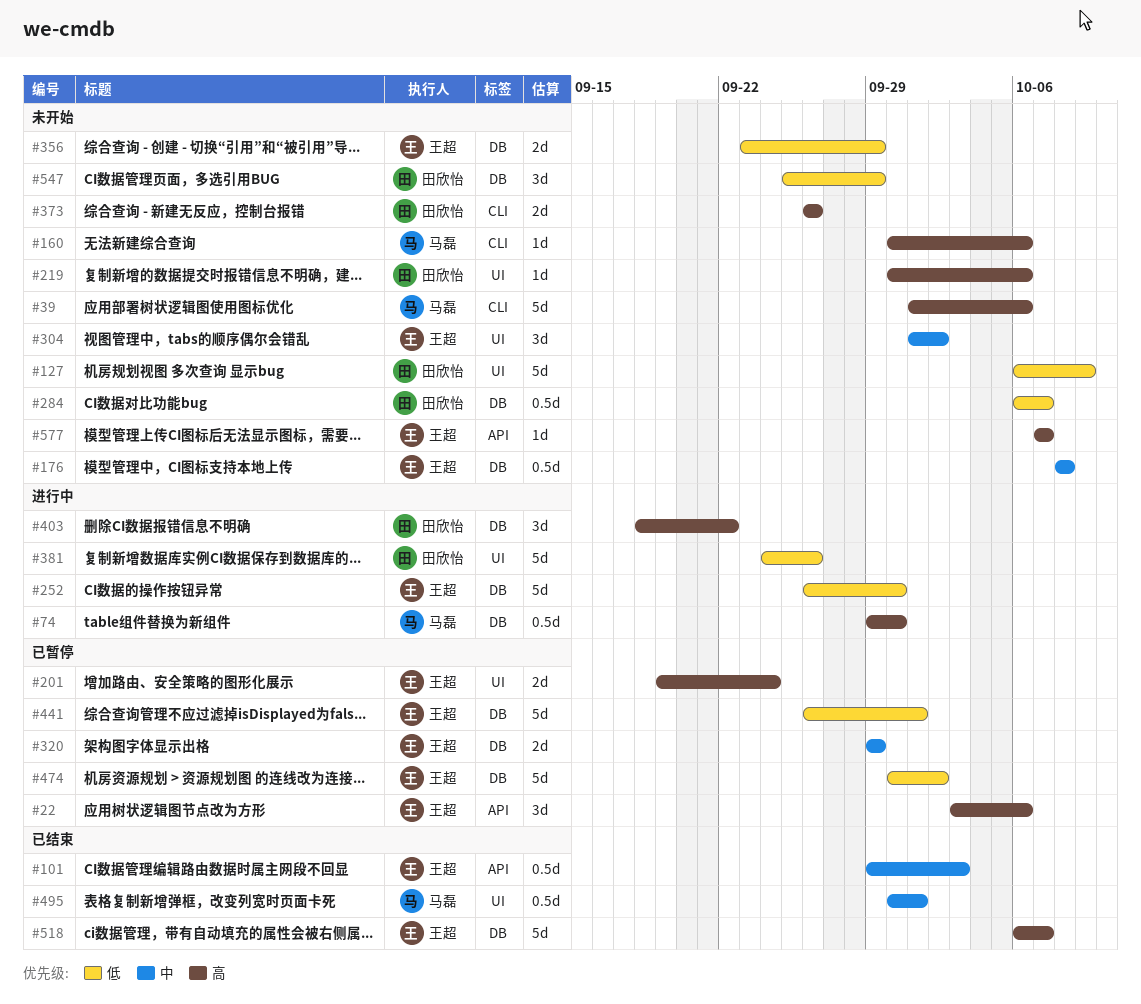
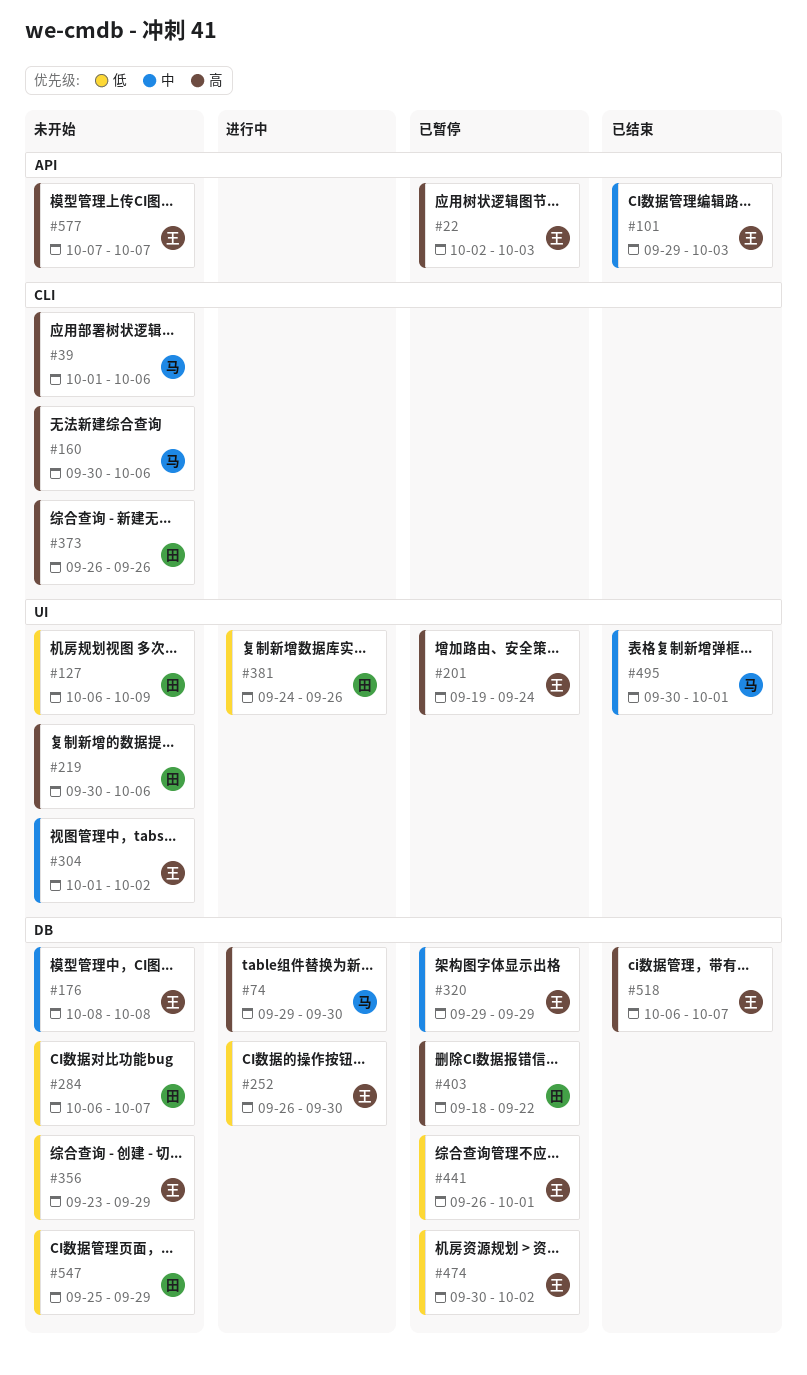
#22, start: Oct 3 -> Oct 2
#22, due: Oct 6 -> Oct 3
#403, status: 进行中 -> 已暂停

